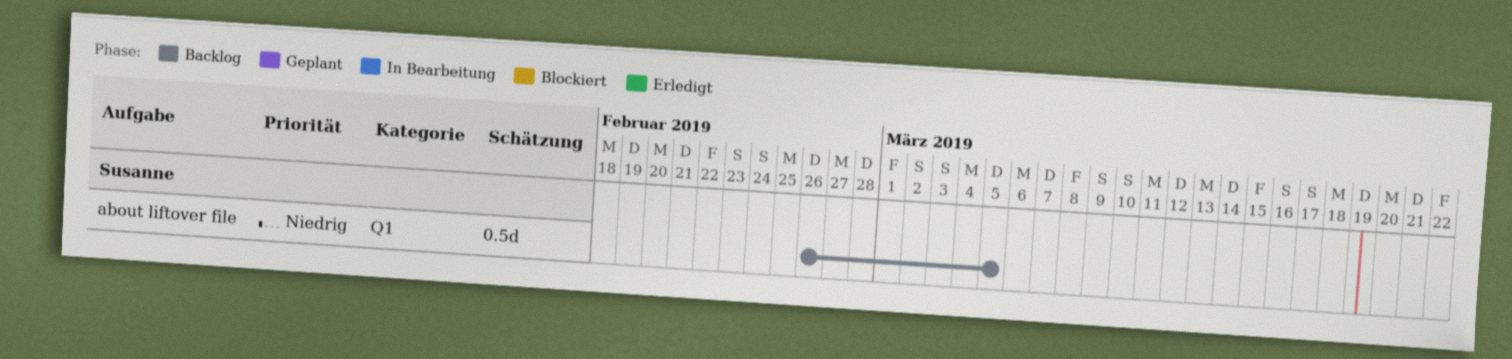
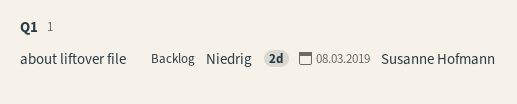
about liftover file, estimate: 0.5d -> 2d
about liftover file, due: Mar 5 -> Mar 8

